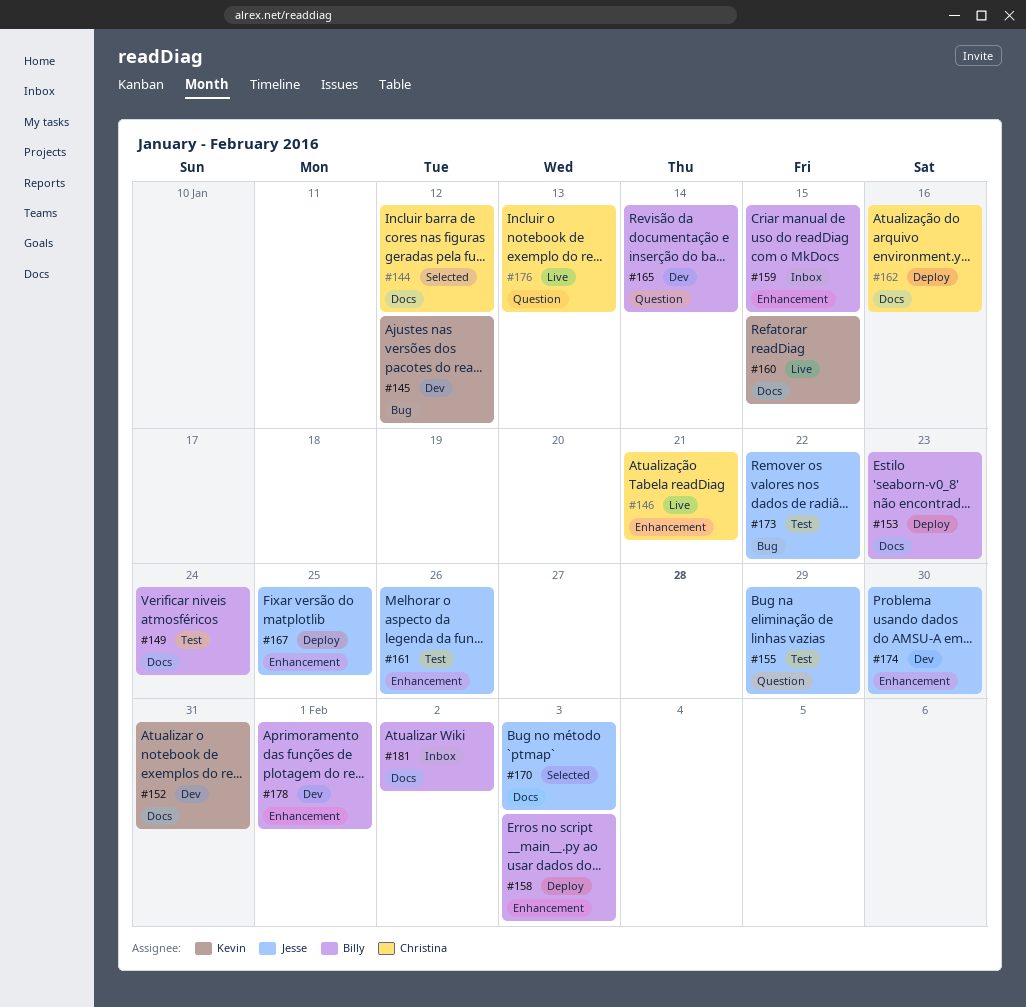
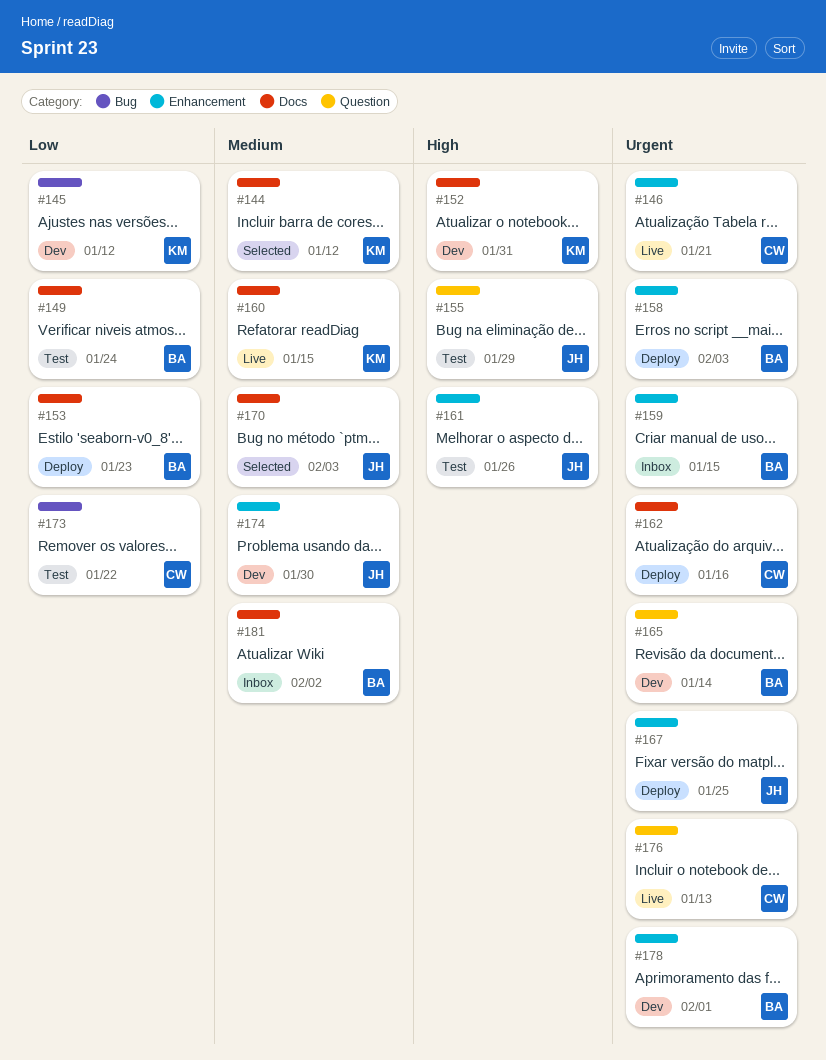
#144, owner: Christina -> Kevin
#173, owner: Jesse -> Christina

